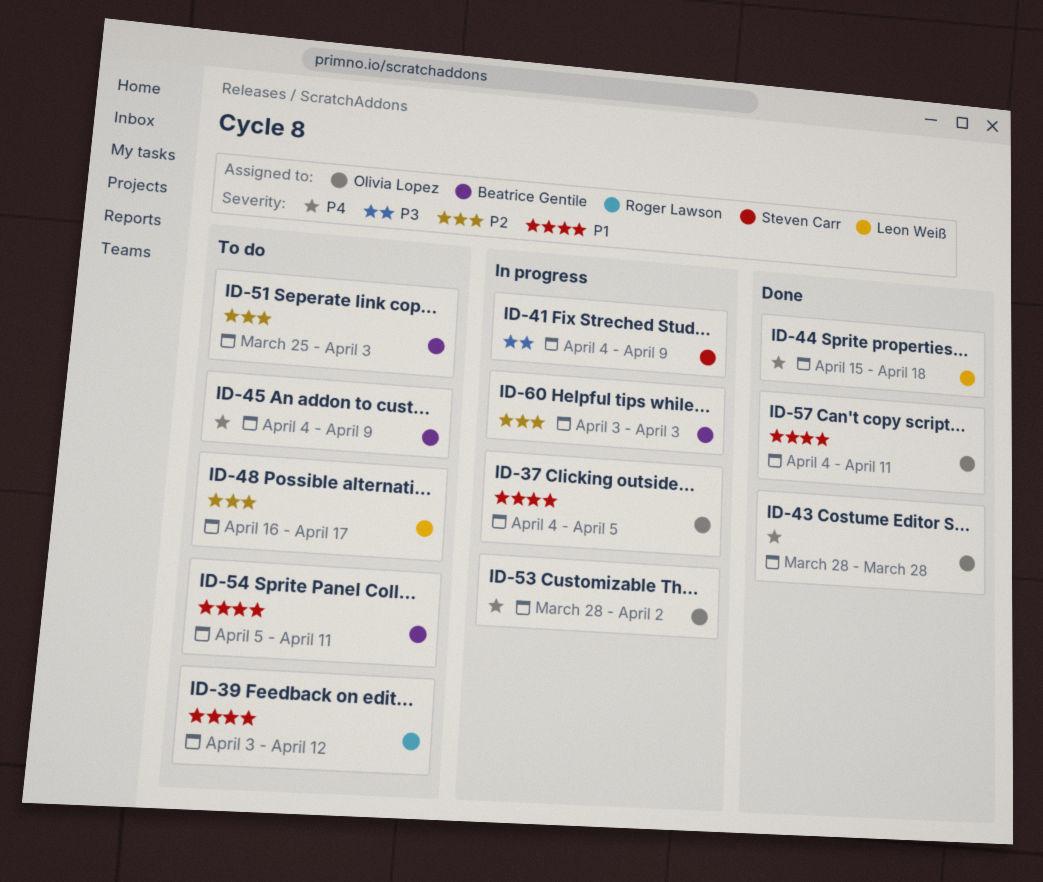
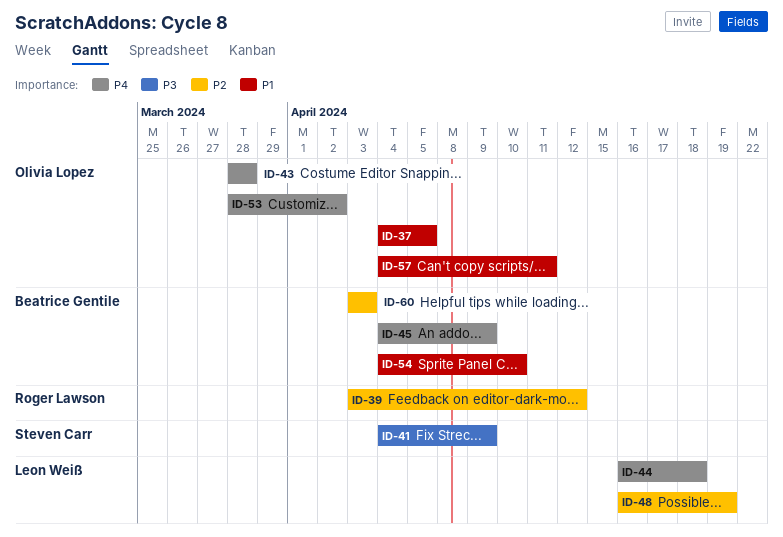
ID-39, priority: P1 -> P2
ID-44, start: Apr 15 -> Apr 16
ID-48, due: Apr 17 -> Apr 19
ID-51: present -> none
ID-54, start: Apr 5 -> Apr 4
ID-54, due: Apr 11 -> Apr 10

